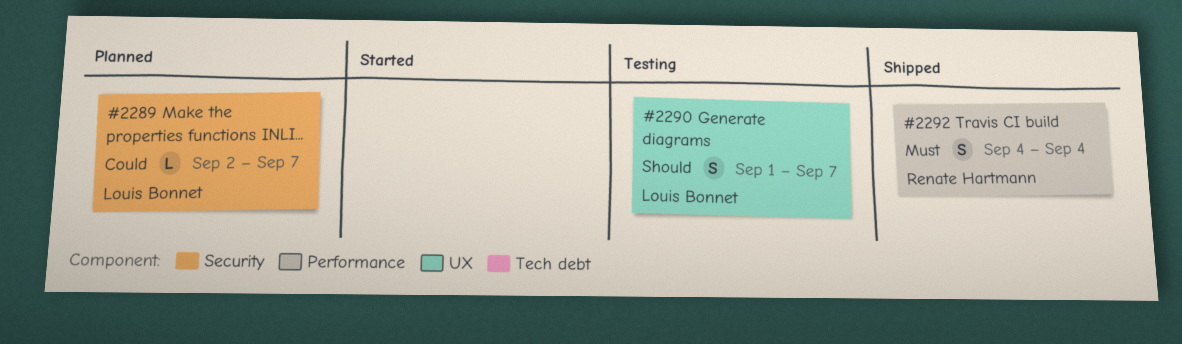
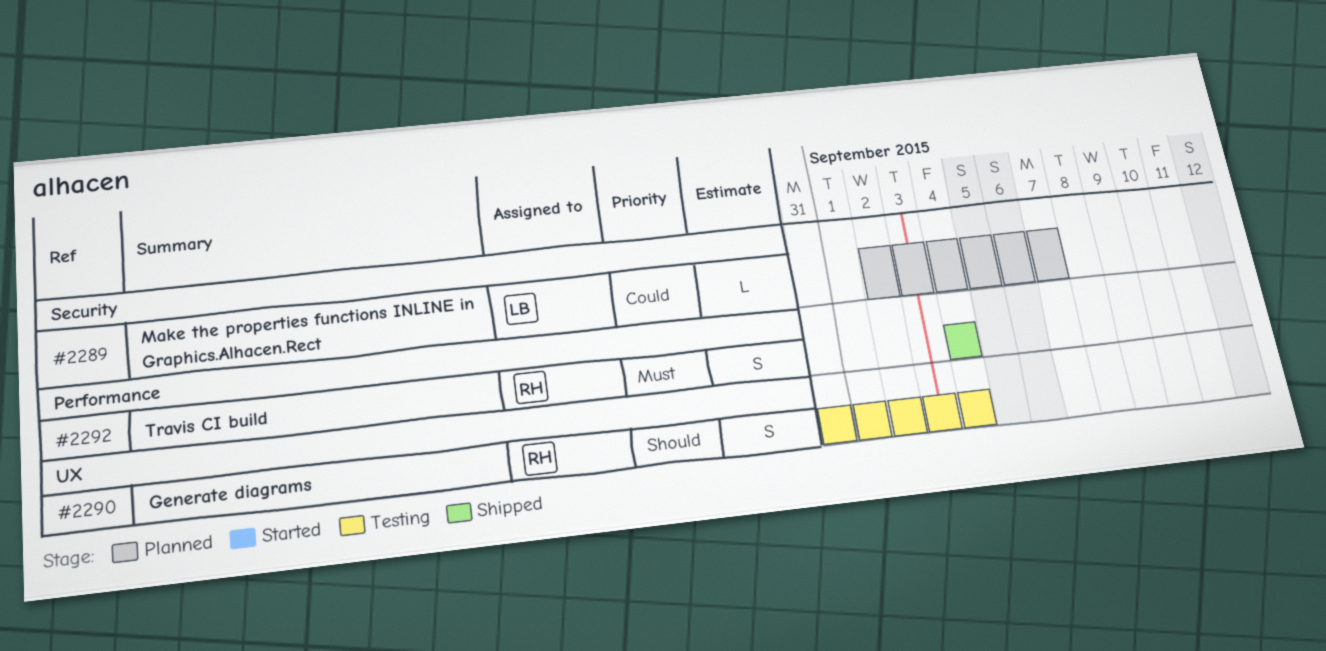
#2290, owner: Louis Bonnet -> Renate Hartmann
#2290, start: Sep 1 -> Aug 31
#2290, due: Sep 7 -> Sep 4

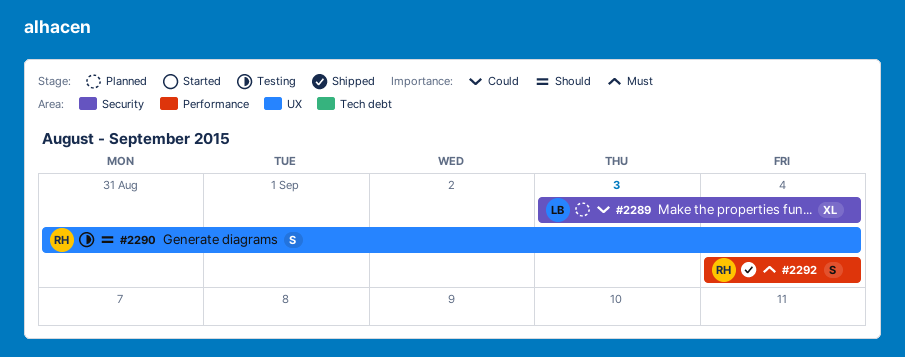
#2289, estimate: L -> XL
#2289, start: Sep 2 -> Sep 3
#2289, due: Sep 7 -> Sep 4

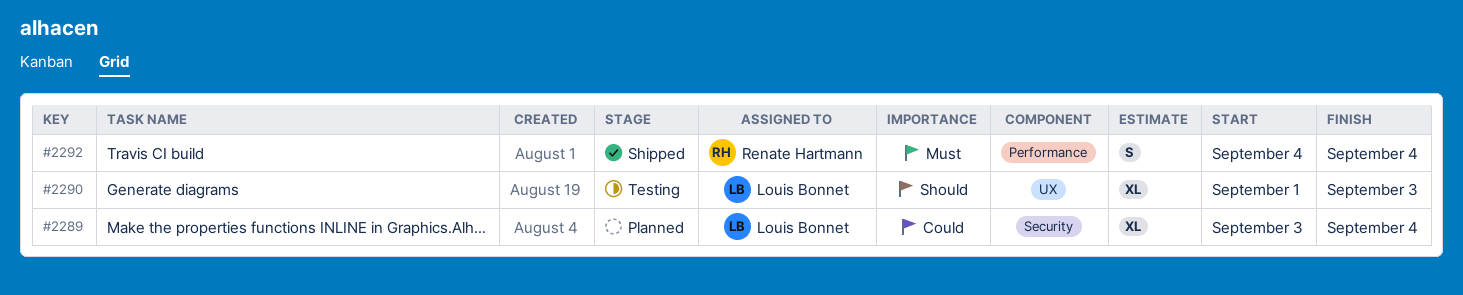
#2290, owner: Renate Hartmann -> Louis Bonnet
#2290, estimate: S -> XL
#2290, start: Aug 31 -> Sep 1
#2290, due: Sep 4 -> Sep 3

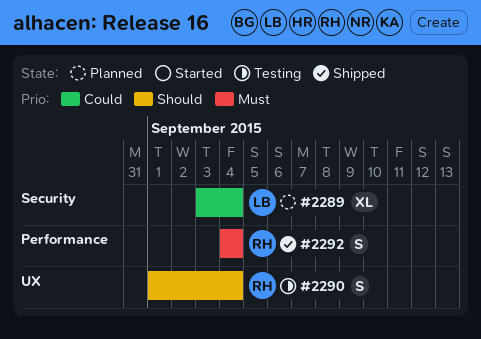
#2290, owner: Louis Bonnet -> Renate Hartmann
#2290, estimate: XL -> S
#2290, due: Sep 3 -> Sep 4

